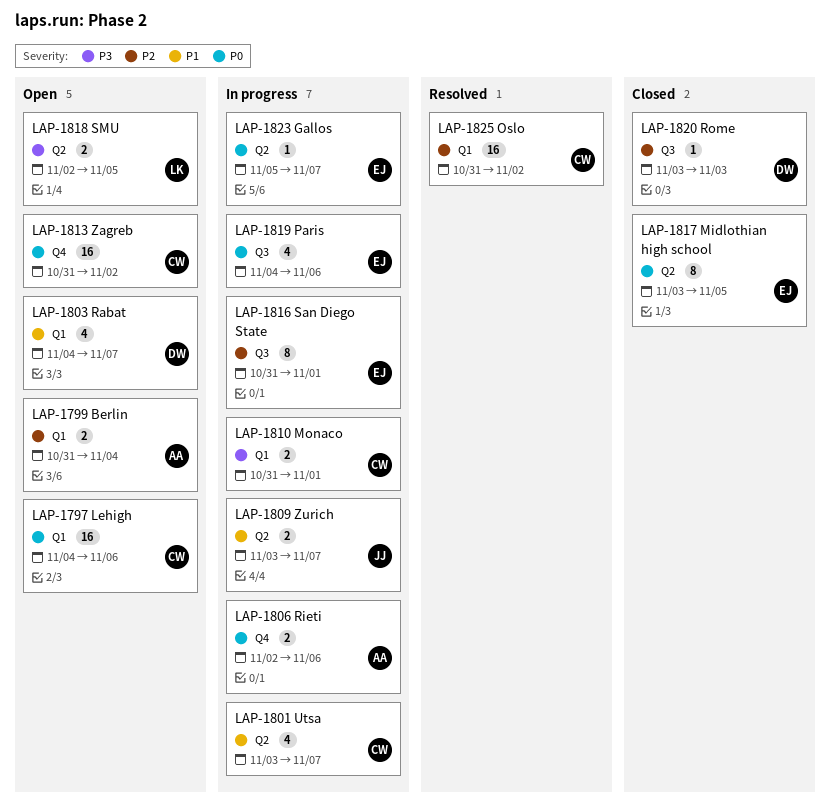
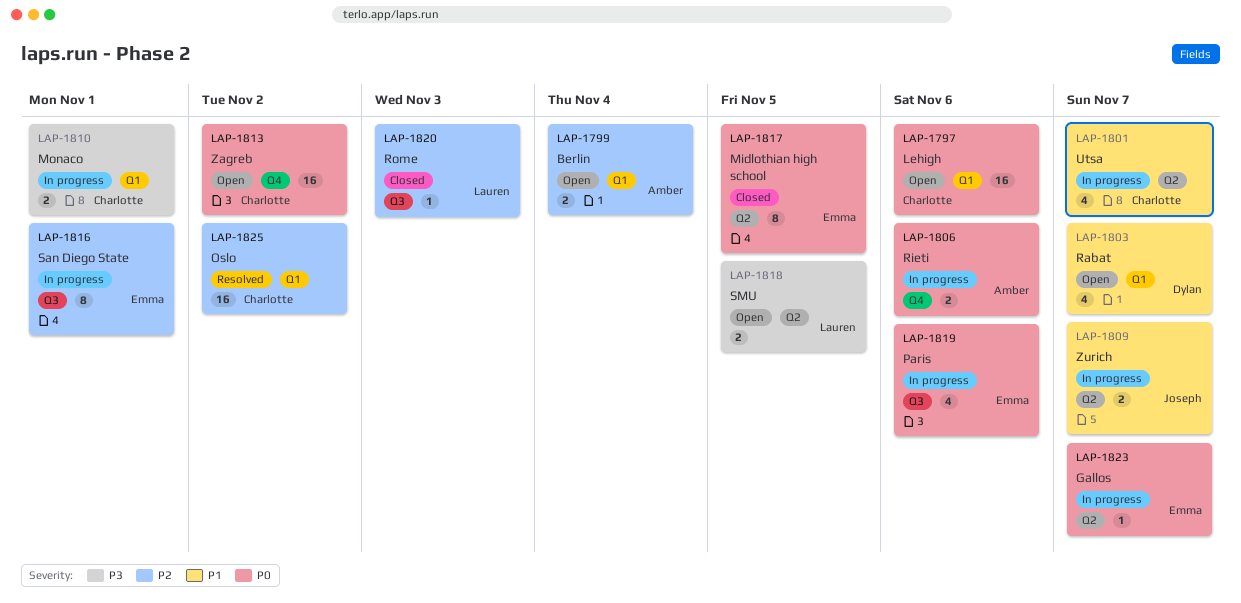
LAP-1820, owner: Dylan -> Lauren

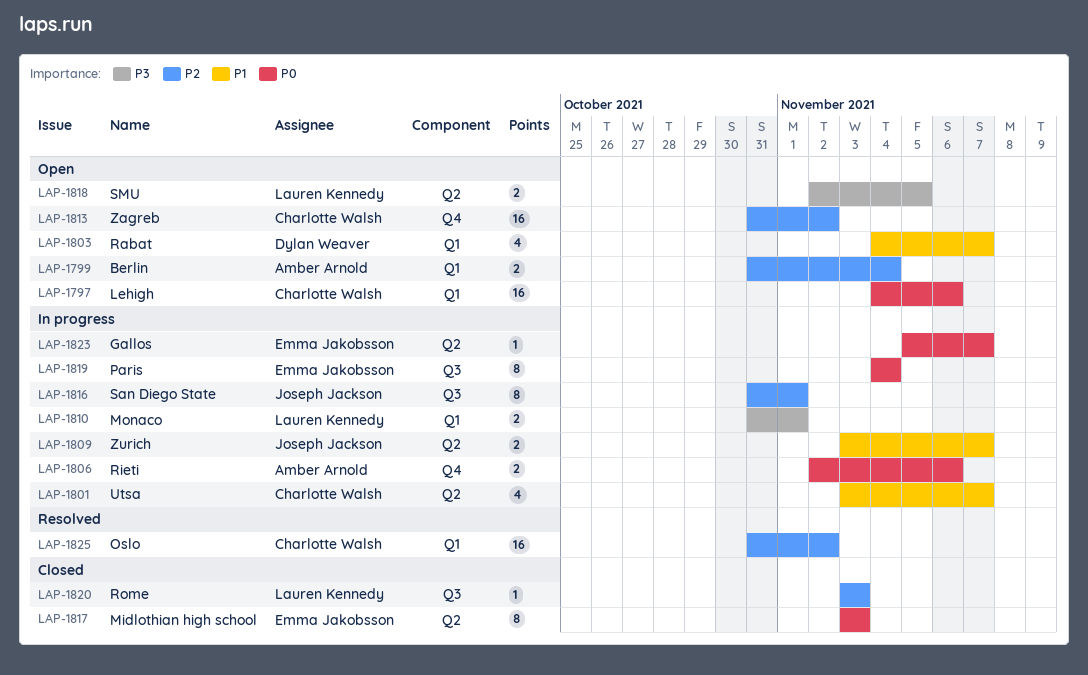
LAP-1810, owner: Charlotte Walsh -> Lauren Kennedy
LAP-1813, priority: P0 -> P2
LAP-1816, owner: Emma Jakobsson -> Joseph Jackson
LAP-1817, due: Nov 5 -> Nov 3
LAP-1819, estimate: 4 -> 8
LAP-1819, due: Nov 6 -> Nov 4

